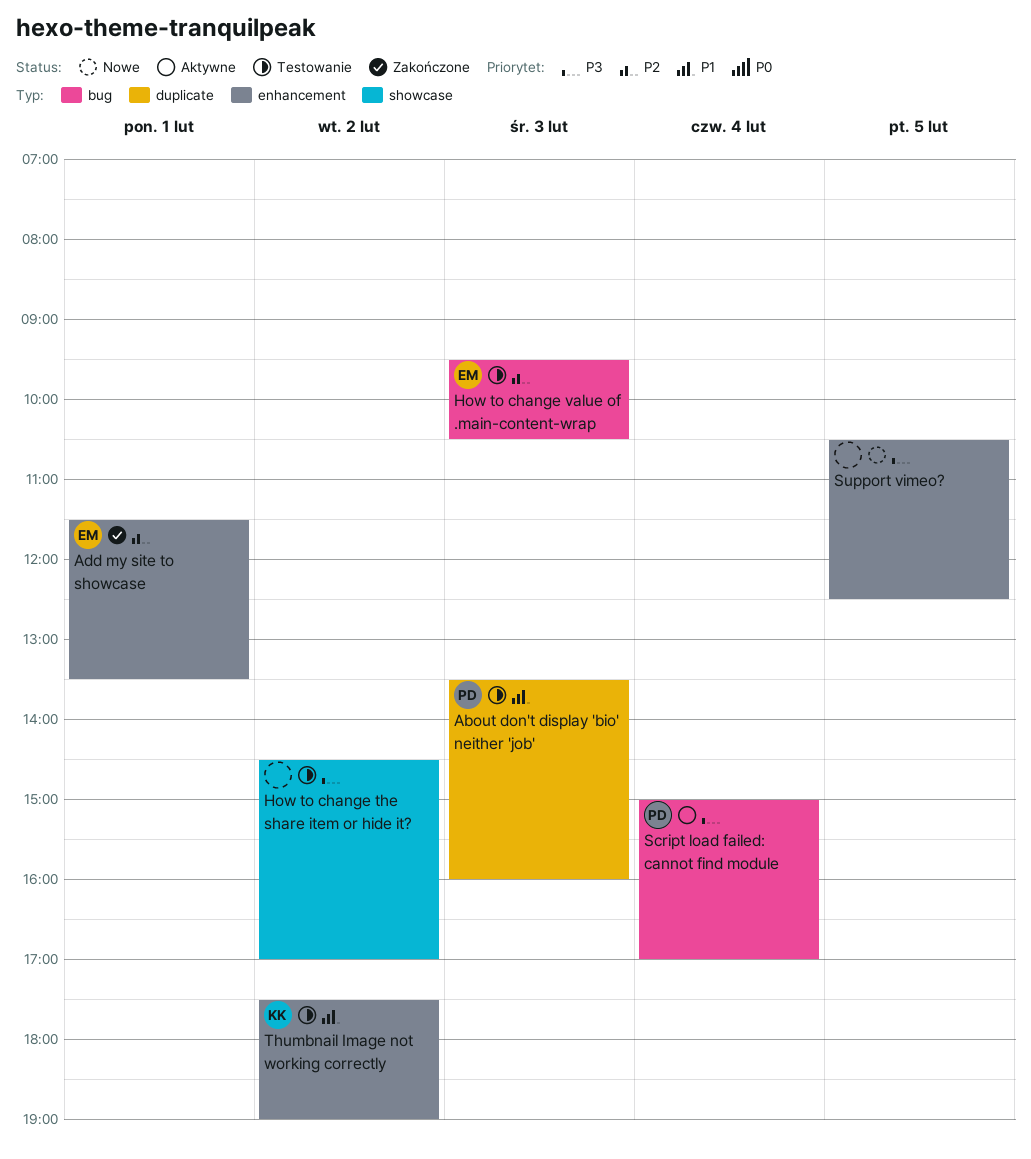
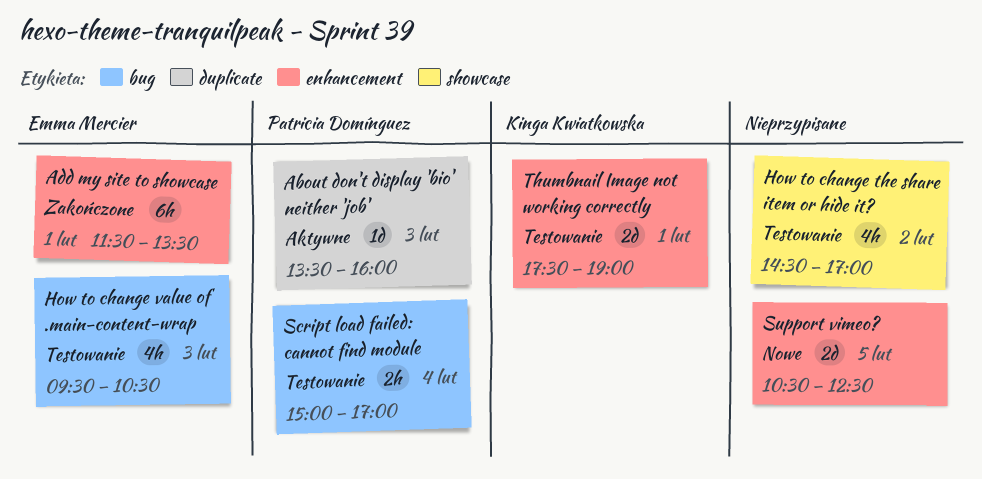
About don't display 'bio' neither 'job', status: Testowanie -> Aktywne
Script load failed: cannot find module, status: Aktywne -> Testowanie
Thumbnail Image not working correctly, day: Feb 2 -> Feb 1

